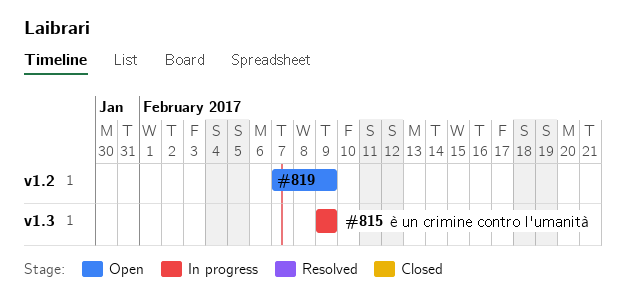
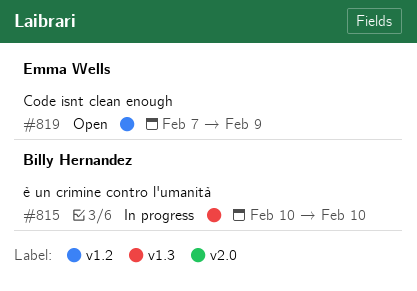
#815, start: Feb 9 -> Feb 10
#815, due: Feb 9 -> Feb 10

